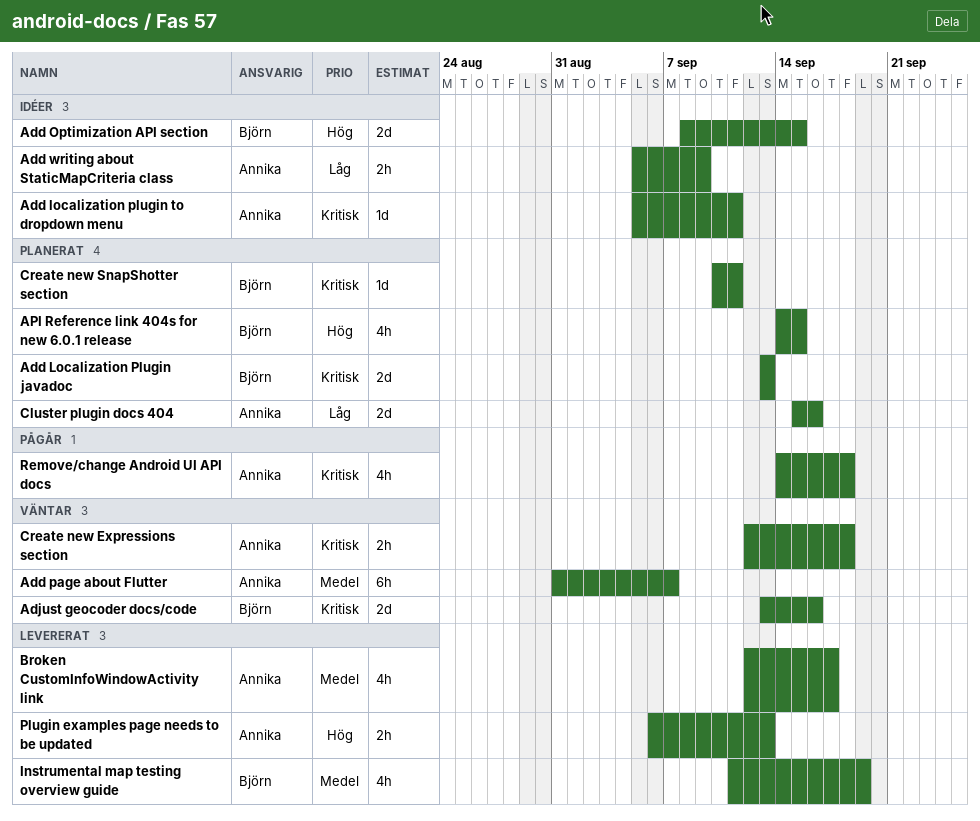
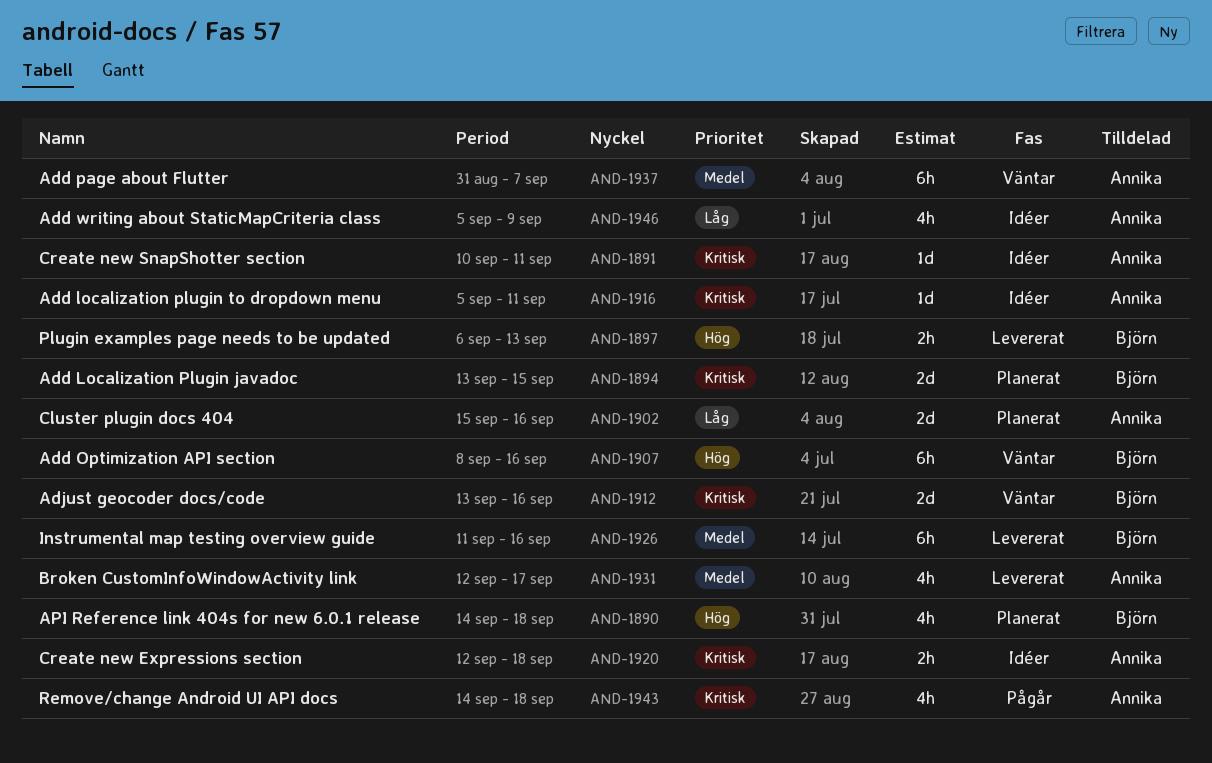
Add Localization Plugin javadoc, due: Sep 13 -> Sep 15
Add Optimization API section, status: Idéer -> Väntar
Add Optimization API section, estimate: 2d -> 6h
Add Optimization API section, due: Sep 15 -> Sep 16
Add writing about StaticMapCriteria class, estimate: 2h -> 4h
API Reference link 404s for new 6.0.1 release, due: Sep 15 -> Sep 18
Create new Expressions section, status: Väntar -> Idéer
Create new SnapShotter section, status: Planerat -> Idéer
Create new SnapShotter section, owner: Björn -> Annika
Instrumental map testing overview guide, estimate: 4h -> 6h
Instrumental map testing overview guide, due: Sep 19 -> Sep 16
Plugin examples page needs to be updated, owner: Annika -> Björn

